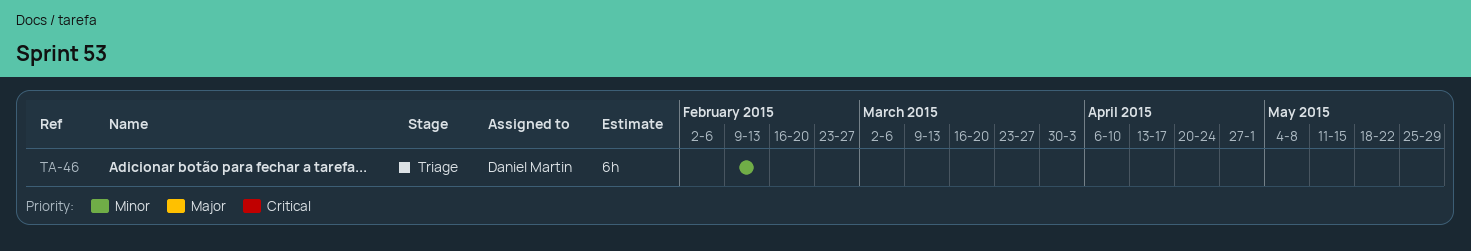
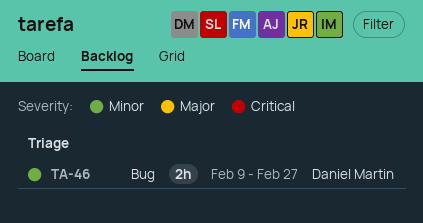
TA-46, estimate: 6h -> 2h
TA-46, due: Feb 13 -> Feb 27

